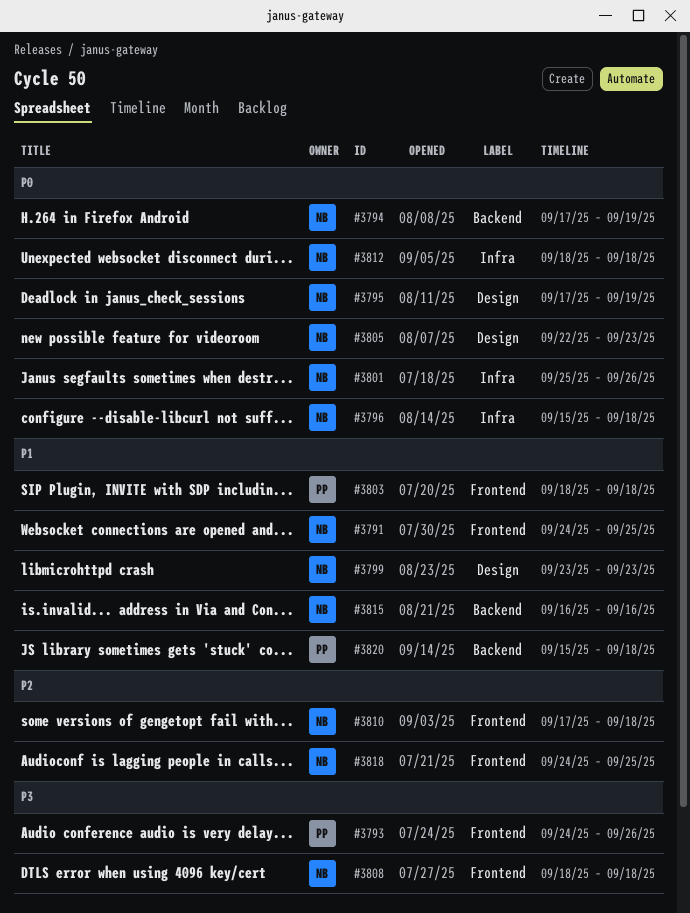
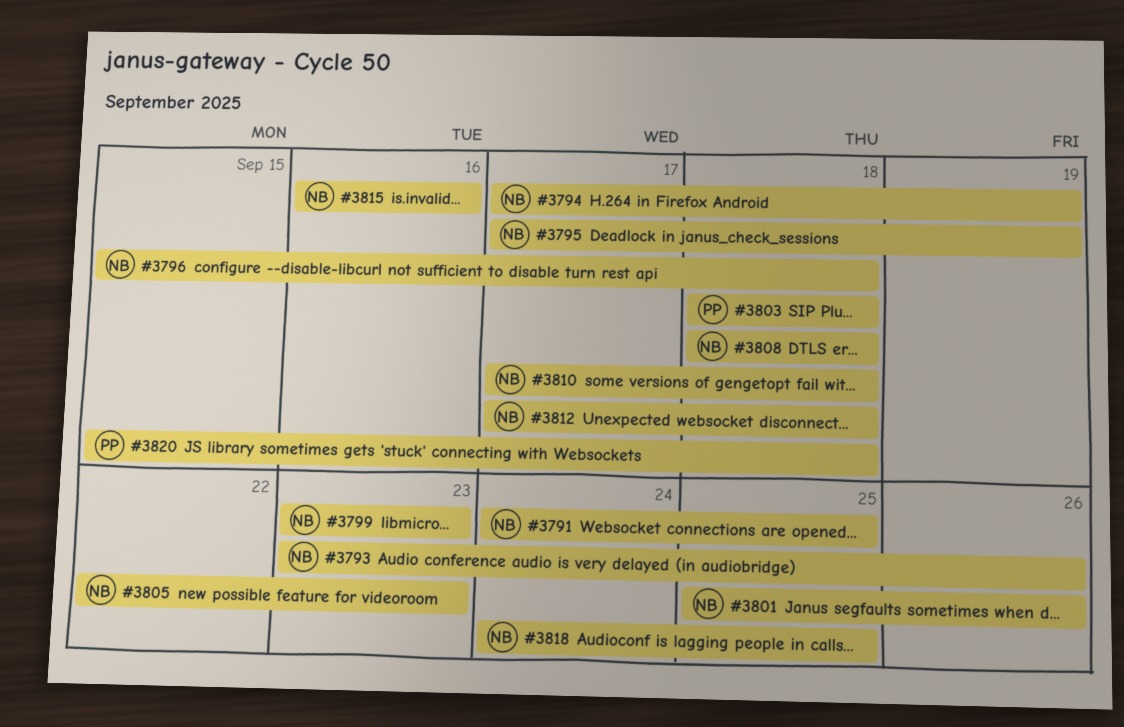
#3793, owner: PP -> NB
#3793, start: Sep 24 -> Sep 23
#3812, start: Sep 18 -> Sep 17

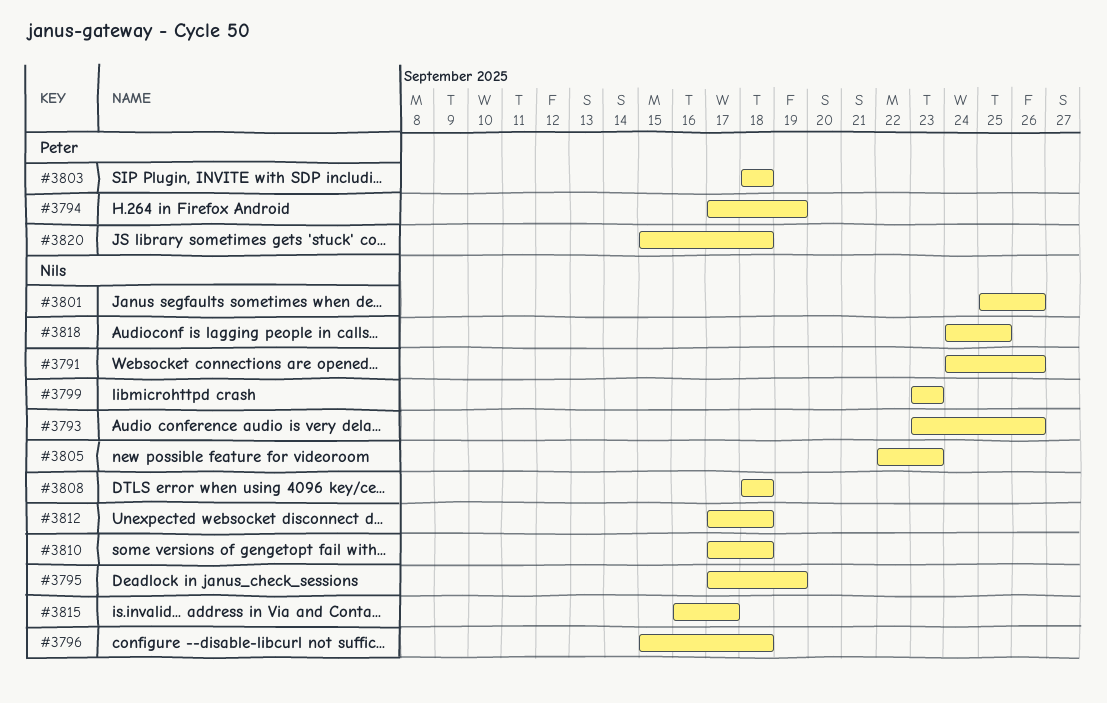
#3791, due: Sep 25 -> Sep 26
#3794, owner: Nils -> Peter
#3815, due: Sep 16 -> Sep 17

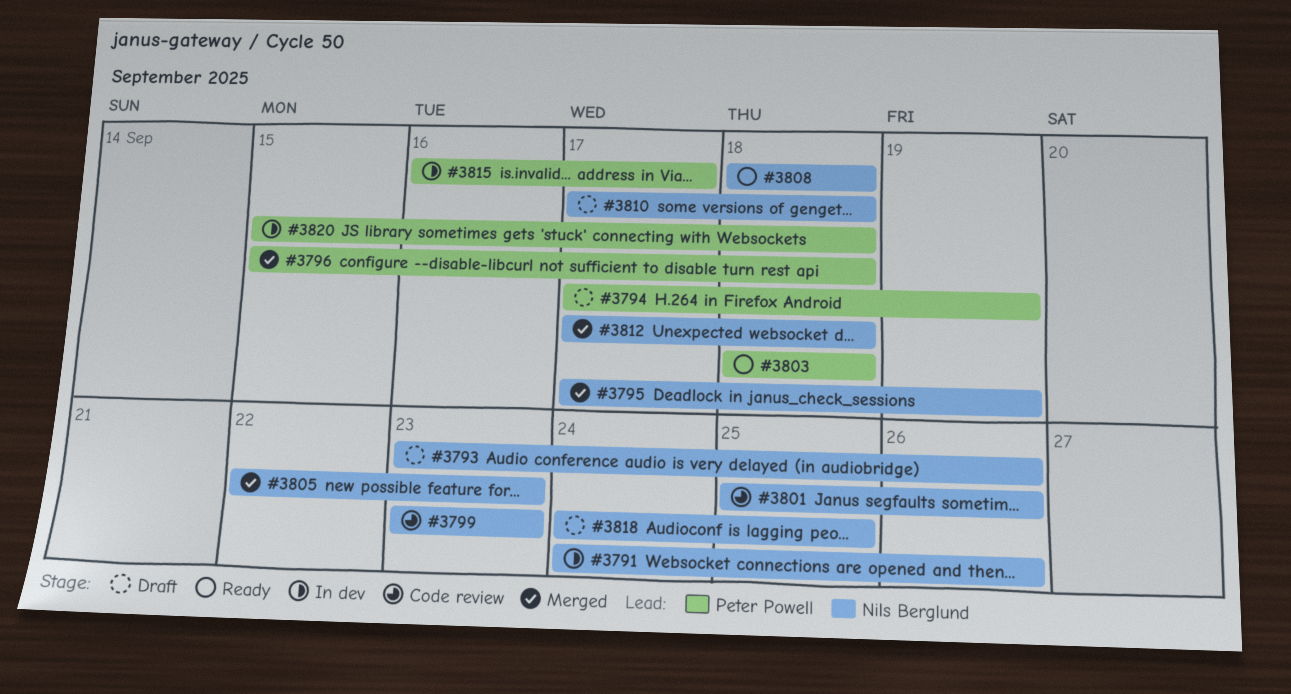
#3796, owner: Nils Berglund -> Peter Powell
#3815, owner: Nils Berglund -> Peter Powell

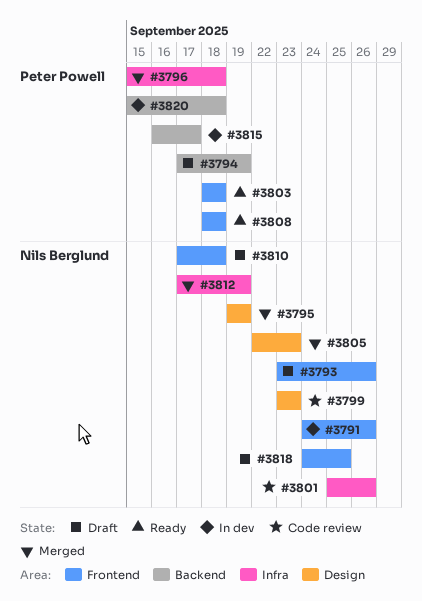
#3795, start: Sep 17 -> Sep 19
#3808, owner: Nils Berglund -> Peter Powell
#3812, due: Sep 18 -> Sep 19

